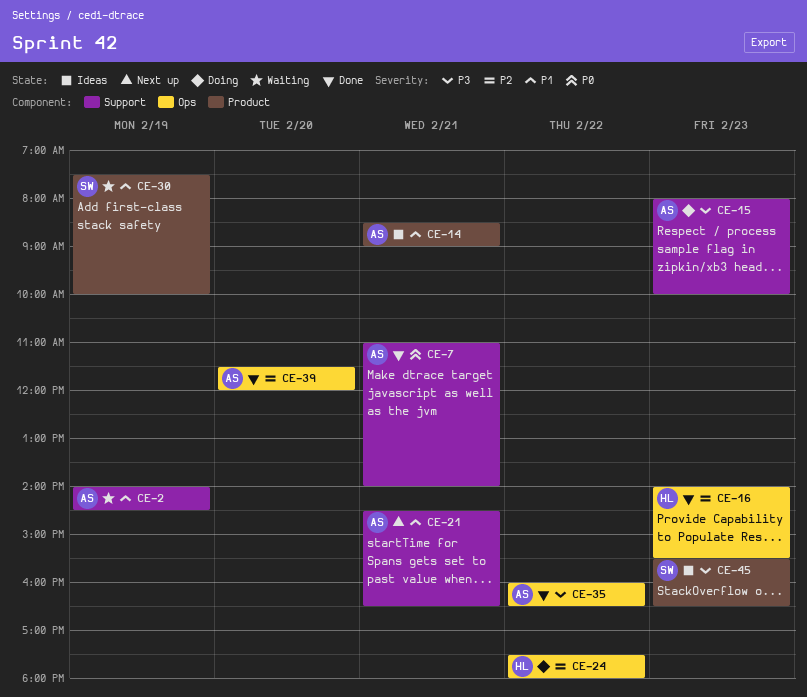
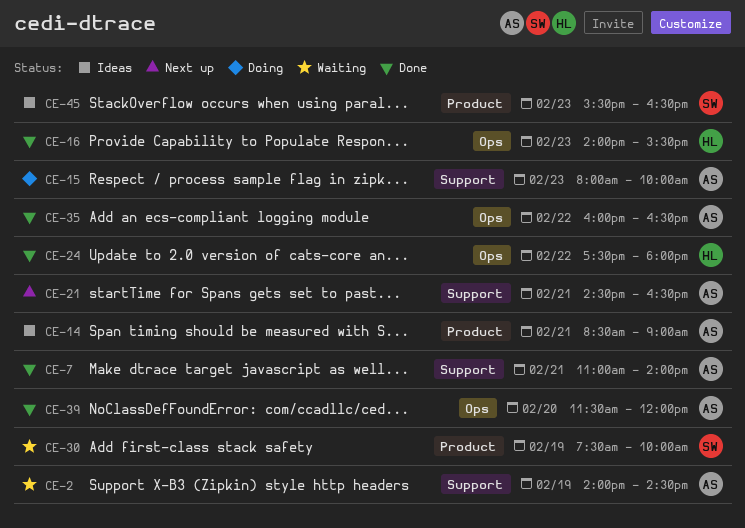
CE-24, status: Doing -> Done

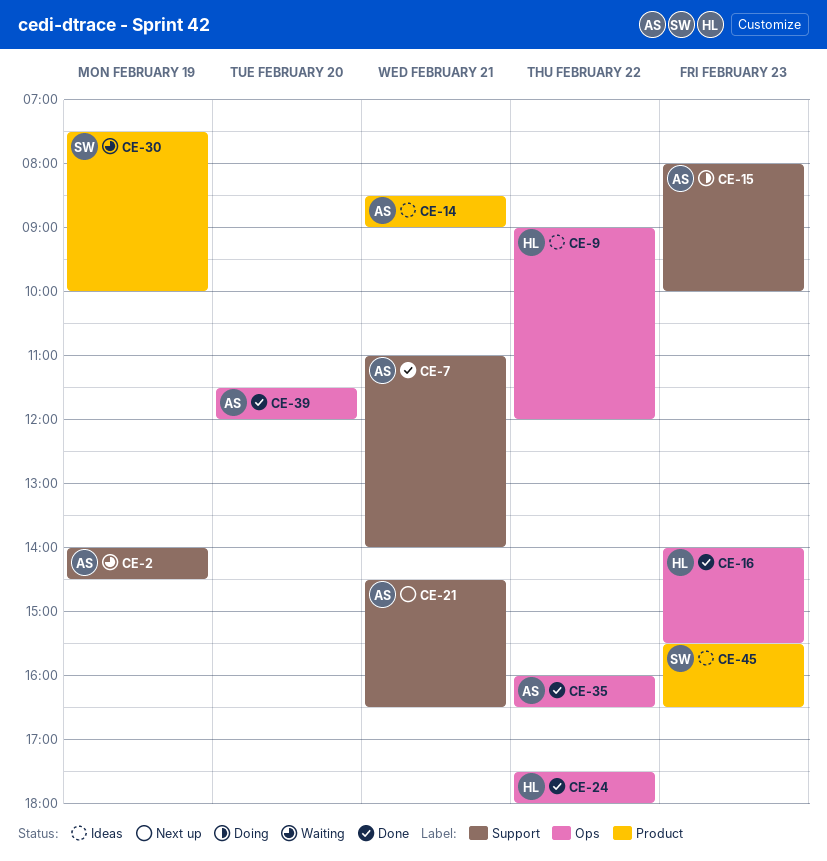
CE-9: none -> present

